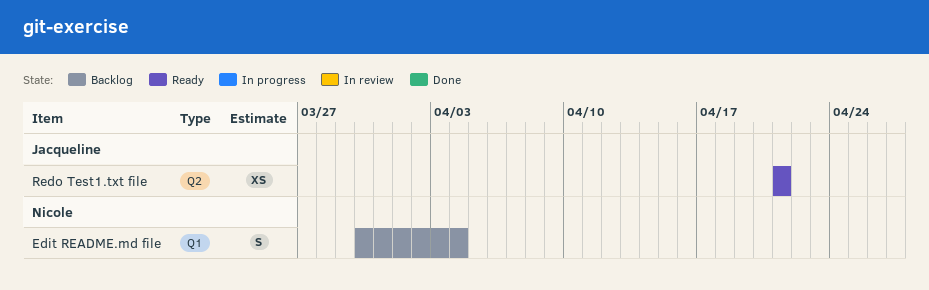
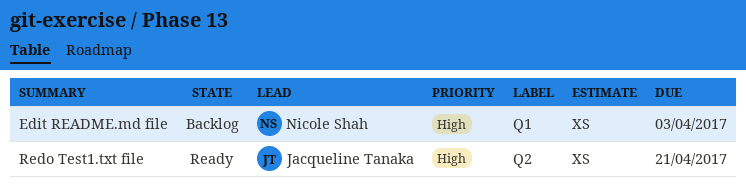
Edit README.md file, estimate: S -> XS
Edit README.md file, due: Apr 4 -> Apr 3

